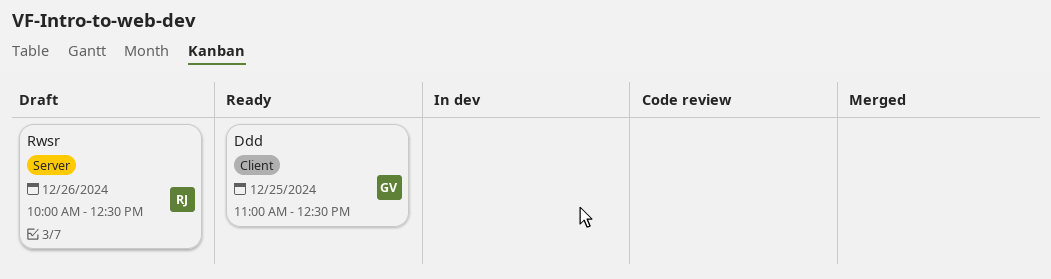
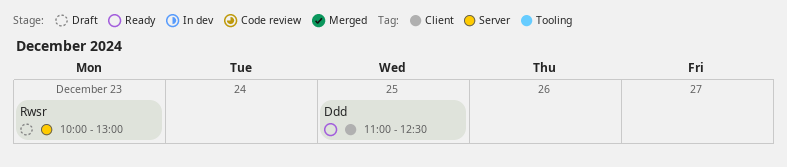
Rwsr, day: Dec 26 -> Dec 23
Rwsr, ends: 12:30 -> 13:00

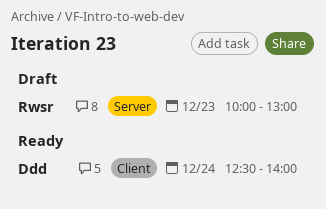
Ddd, day: Dec 25 -> Dec 24
Ddd, begins: 11:00 -> 12:30
Ddd, ends: 12:30 -> 14:00

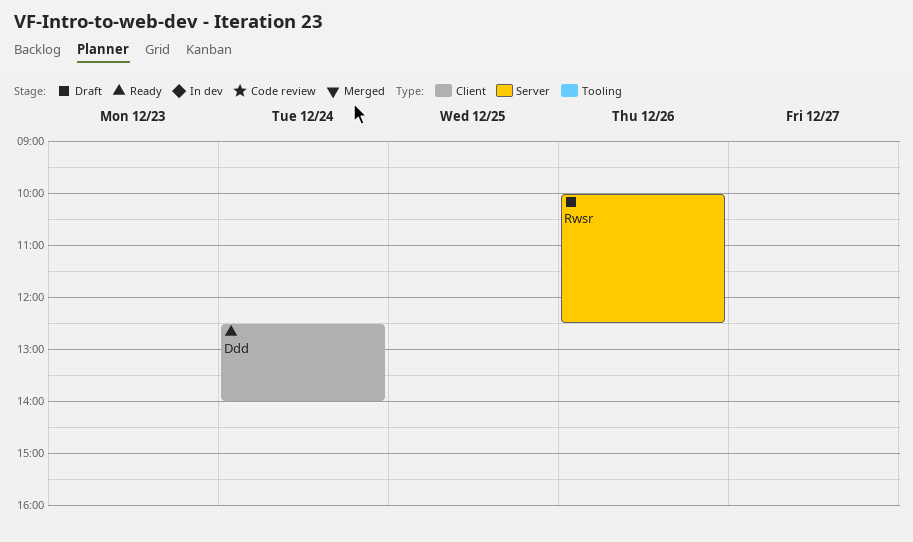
Rwsr, day: Dec 23 -> Dec 26
Rwsr, ends: 13:00 -> 12:30

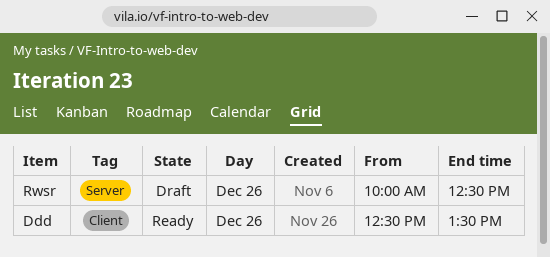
Ddd, day: Dec 24 -> Dec 26
Ddd, ends: 14:00 -> 13:30

